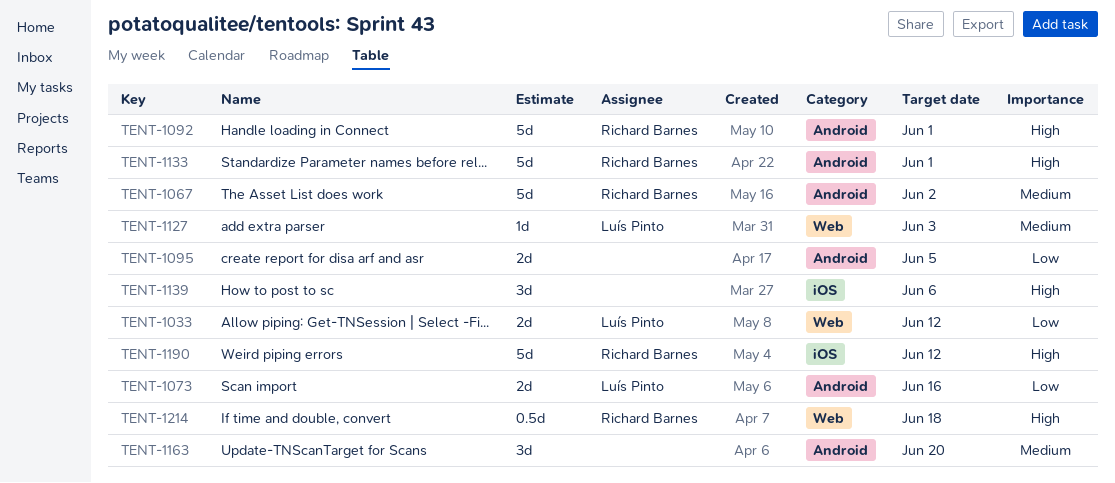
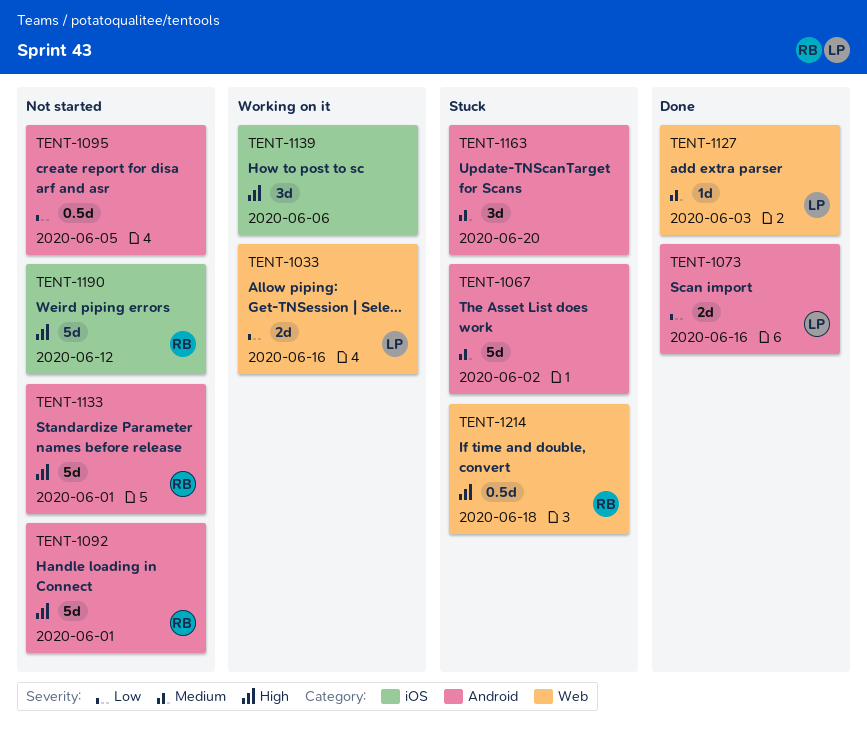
TENT-1033, due: Jun 12 -> Jun 16
TENT-1067, owner: Richard Barnes -> none
TENT-1095, estimate: 2d -> 0.5d

